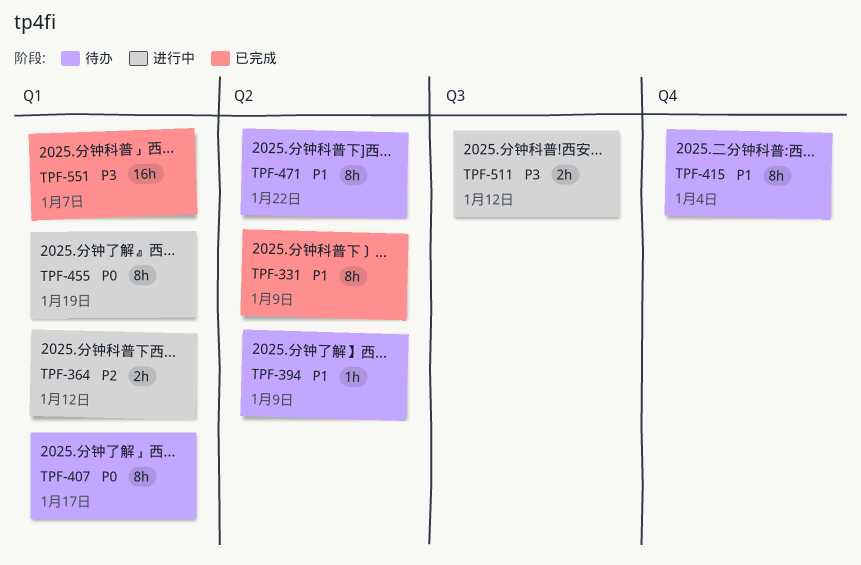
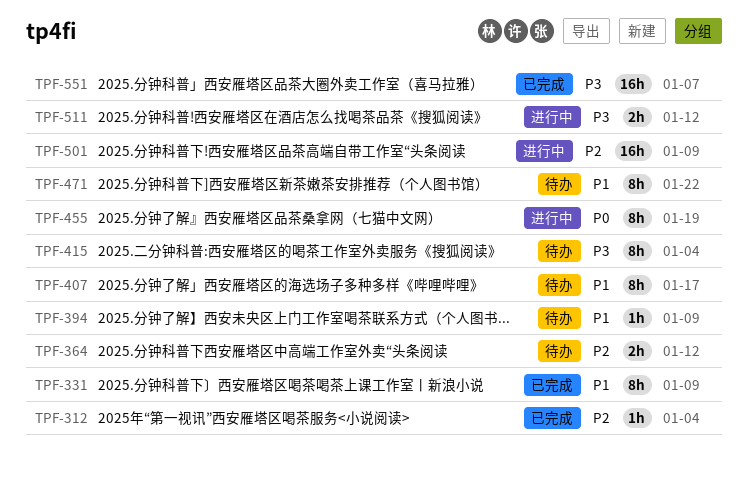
TPF-312: none -> present
TPF-364, status: 进行中 -> 待办
TPF-407, priority: P0 -> P1
TPF-415, priority: P1 -> P3
TPF-501: none -> present

